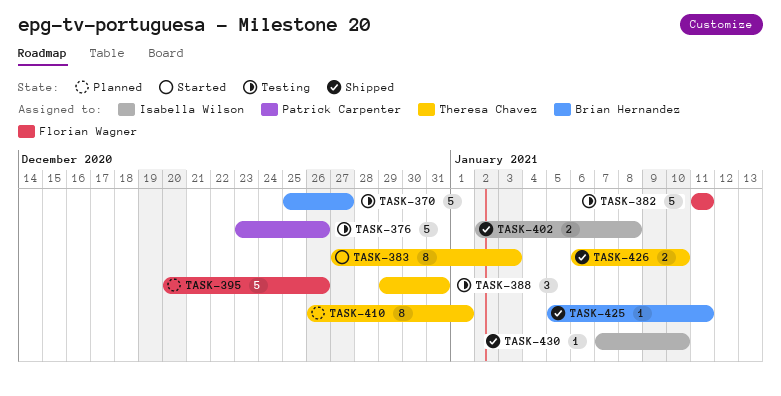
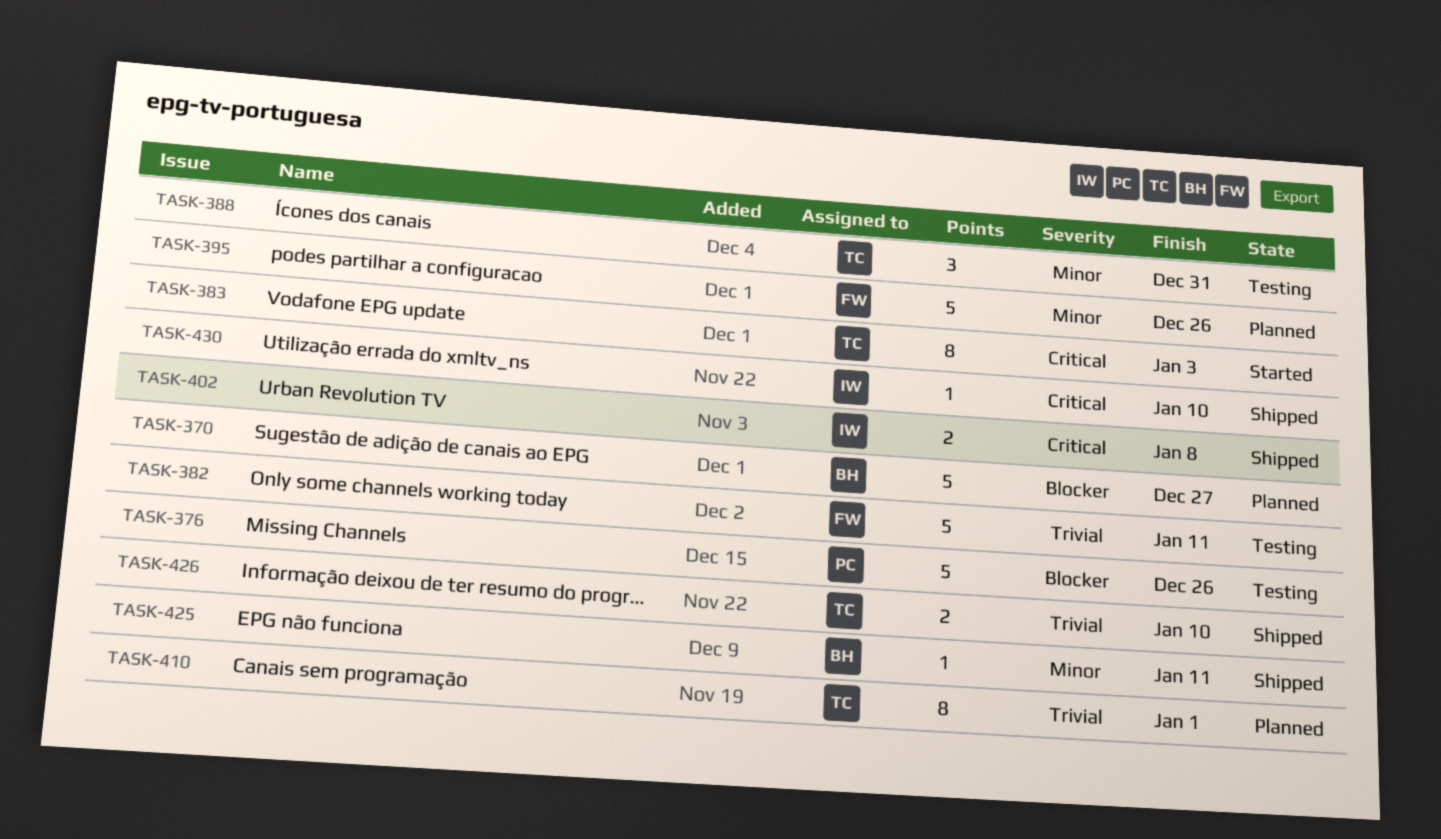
TASK-370, status: Testing -> Planned

